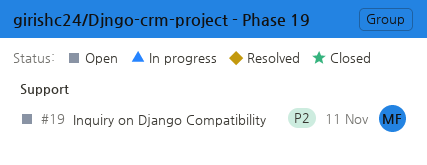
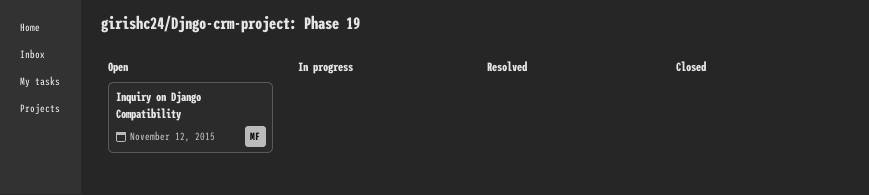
Inquiry on Django Compatibility, due: Nov 11 -> Nov 12

